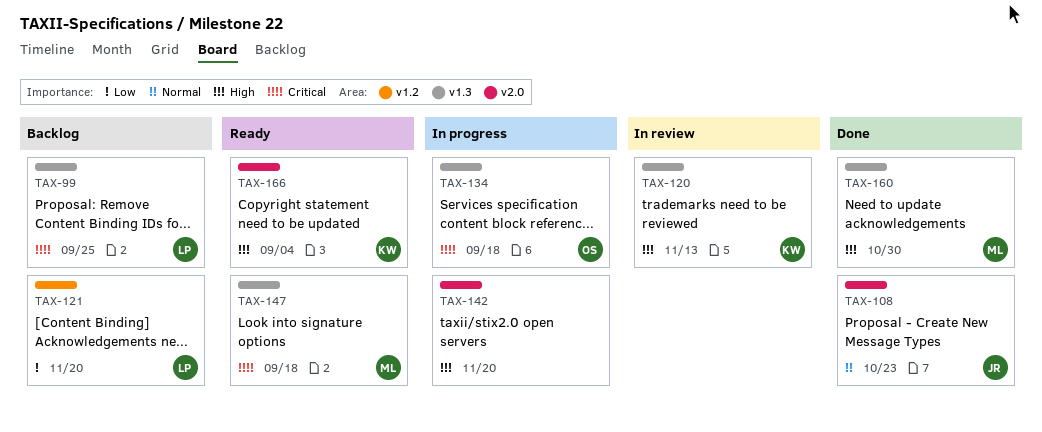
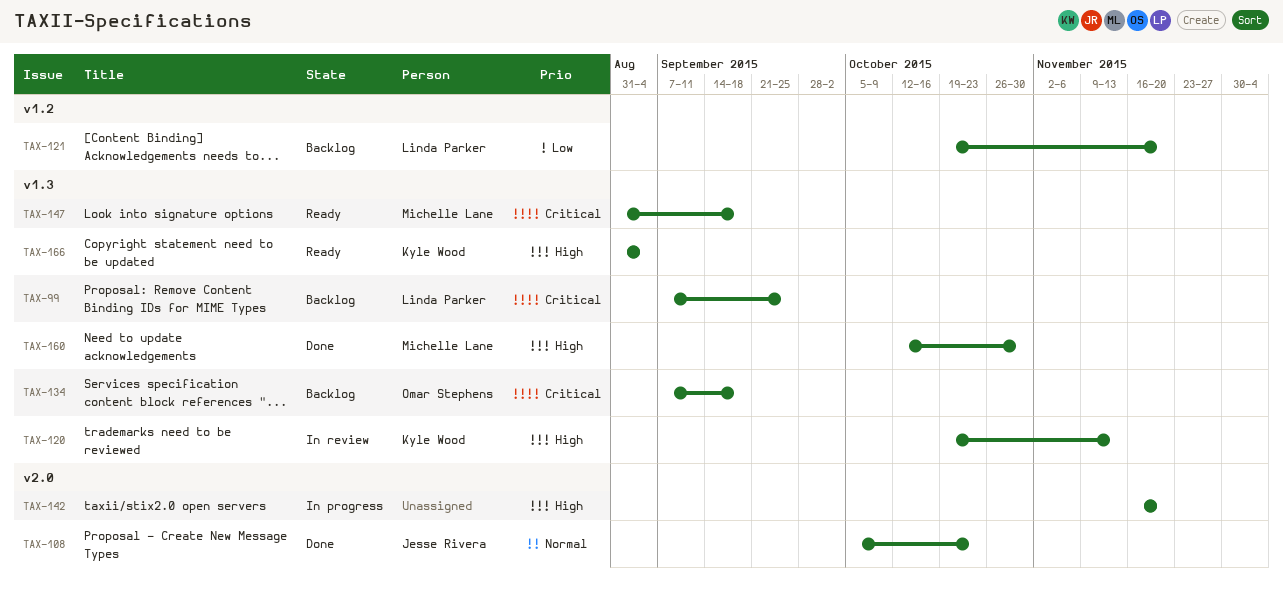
TAX-134, status: In progress -> Backlog
TAX-166, label: v2.0 -> v1.3

